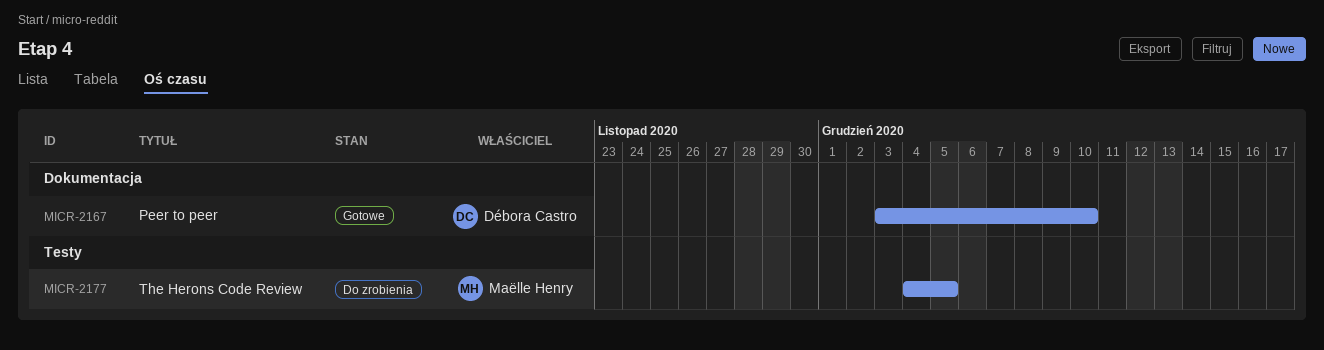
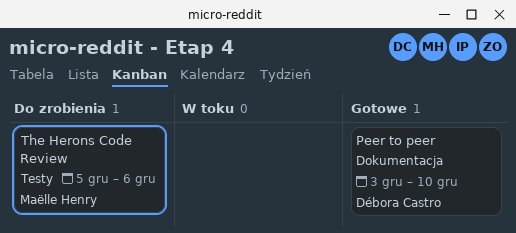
The Herons Code Review, start: Dec 4 -> Dec 5
The Herons Code Review, due: Dec 5 -> Dec 6

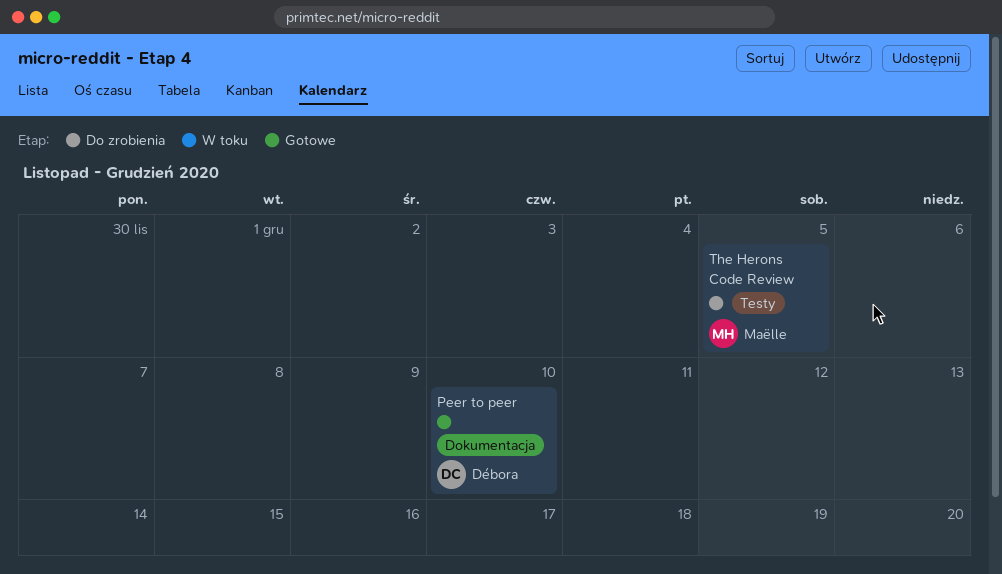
The Herons Code Review, due: Dec 6 -> Dec 5

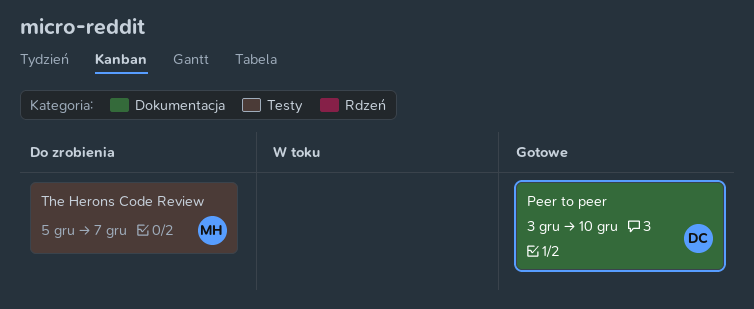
The Herons Code Review, due: Dec 5 -> Dec 7

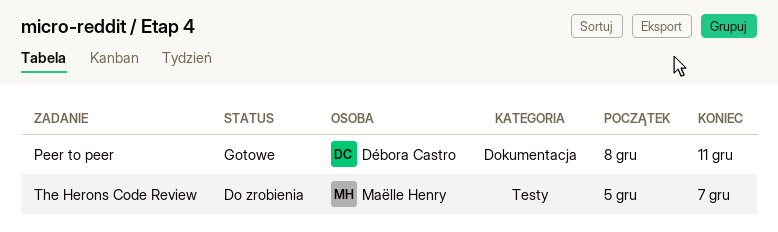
Peer to peer, start: Dec 3 -> Dec 8
Peer to peer, due: Dec 10 -> Dec 11

